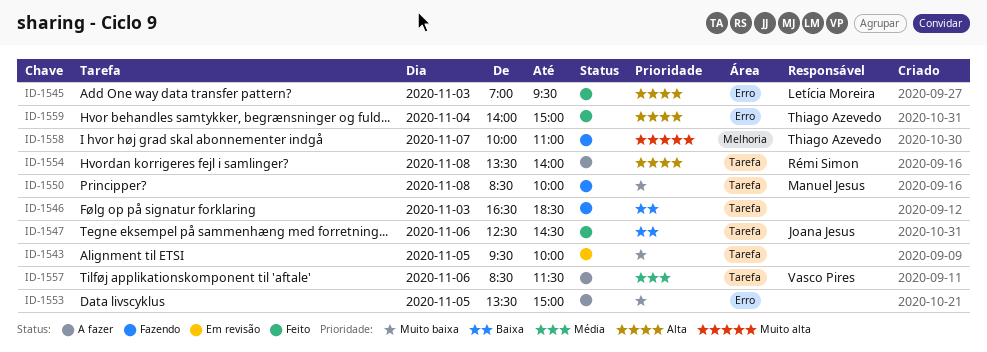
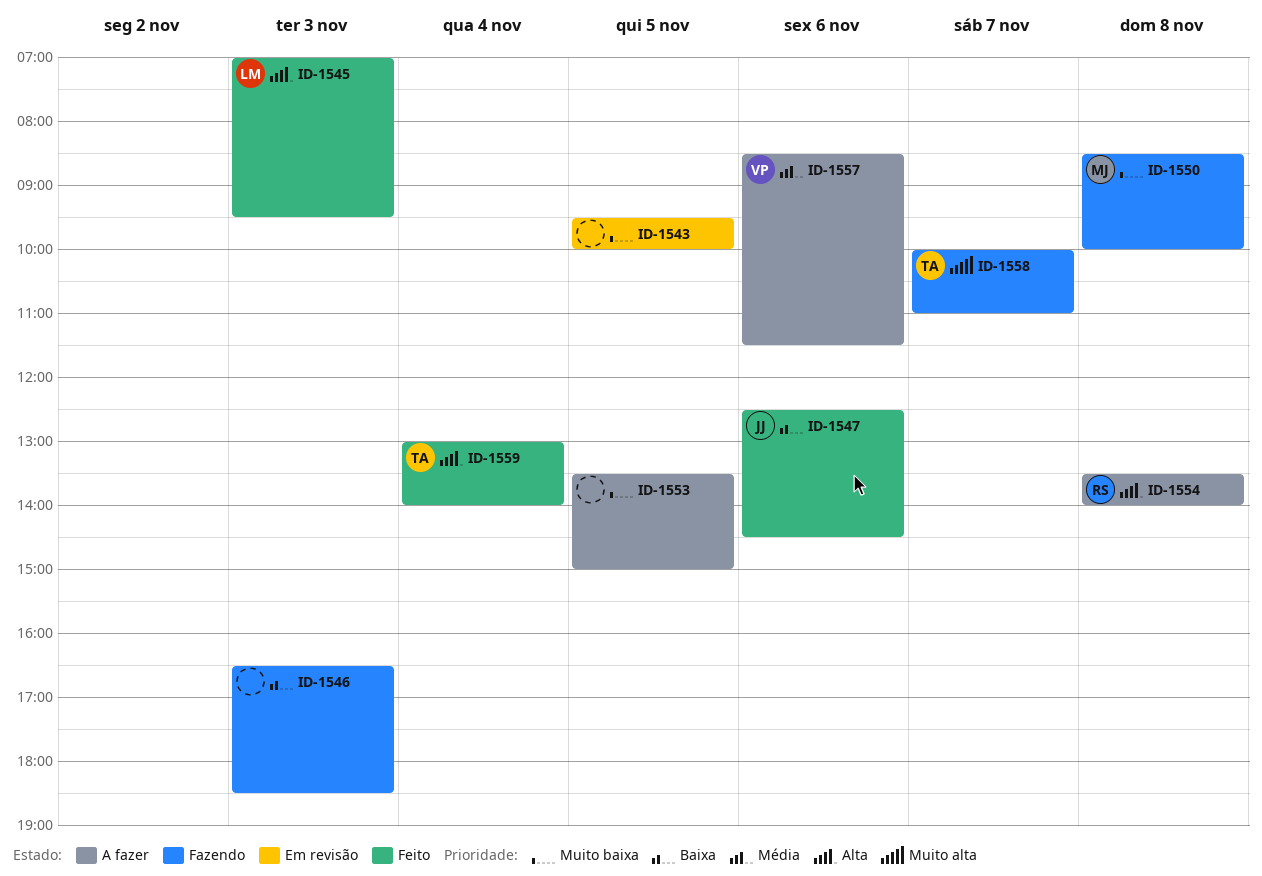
ID-1559, begins: 14:00 -> 13:00
ID-1559, ends: 15:00 -> 14:00

